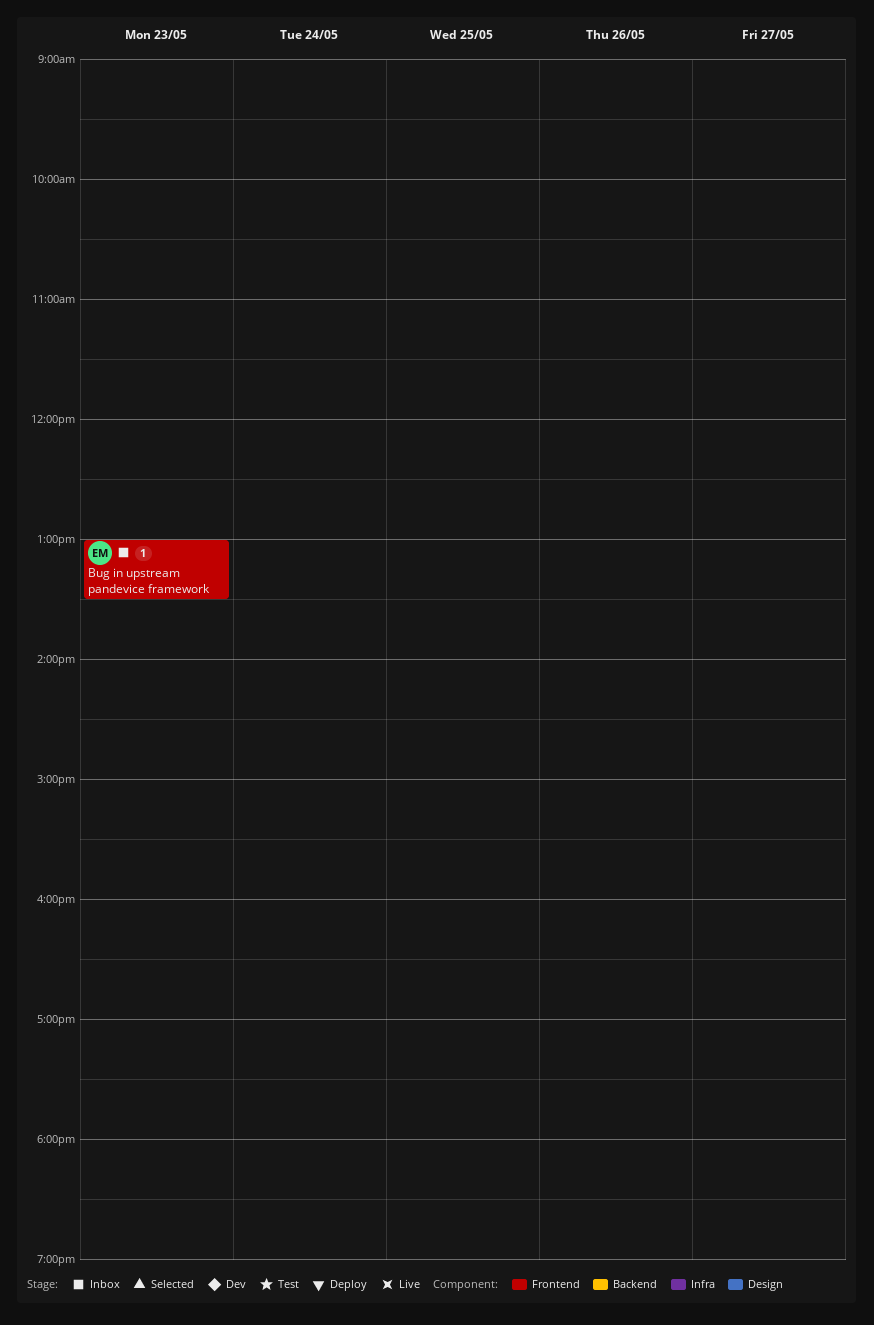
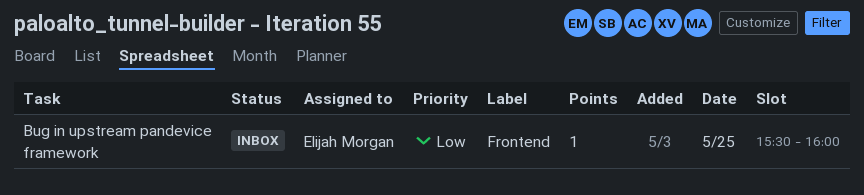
Bug in upstream pandevice framework, day: May 23 -> May 25
Bug in upstream pandevice framework, begins: 13:00 -> 15:30
Bug in upstream pandevice framework, ends: 13:30 -> 16:00

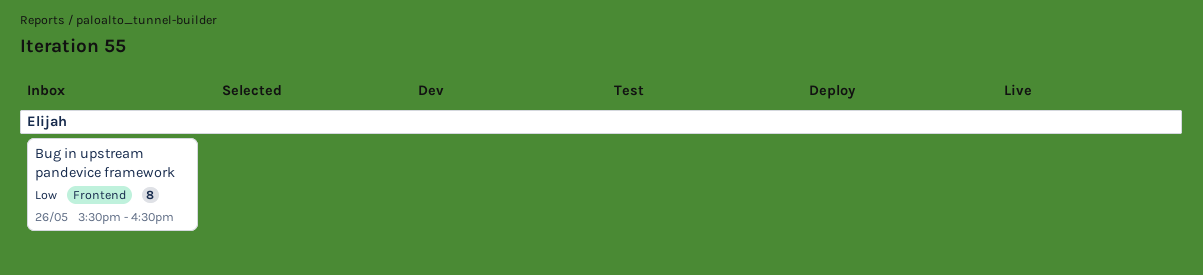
Bug in upstream pandevice framework, estimate: 1 -> 8
Bug in upstream pandevice framework, day: May 25 -> May 26
Bug in upstream pandevice framework, ends: 16:00 -> 16:30

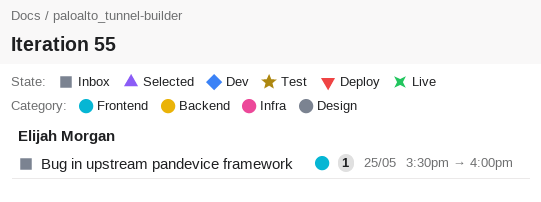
Bug in upstream pandevice framework, estimate: 8 -> 1
Bug in upstream pandevice framework, day: May 26 -> May 25
Bug in upstream pandevice framework, ends: 16:30 -> 16:00

